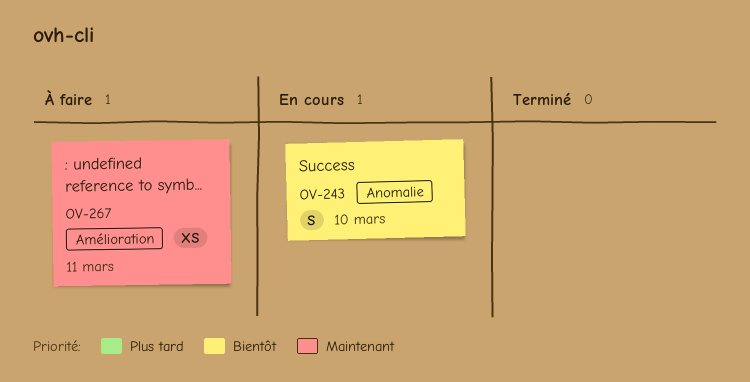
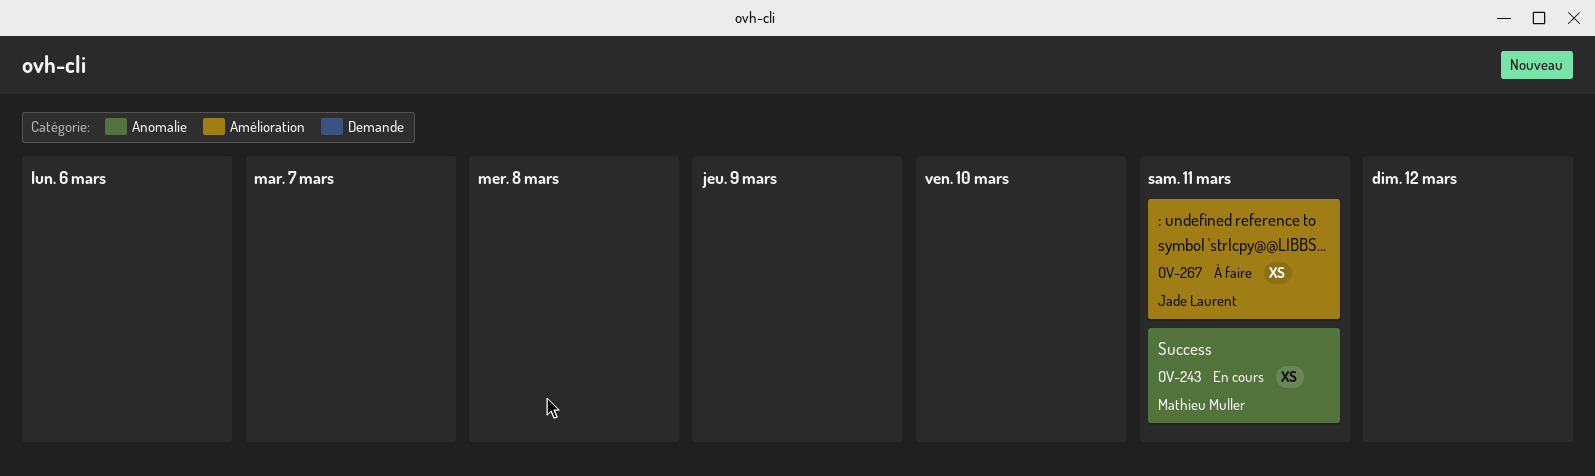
OV-243, estimate: S -> XS
OV-243, due: Mar 10 -> Mar 11

